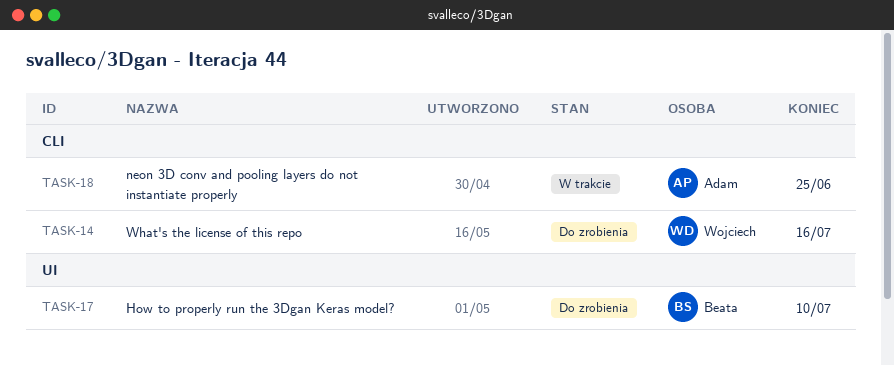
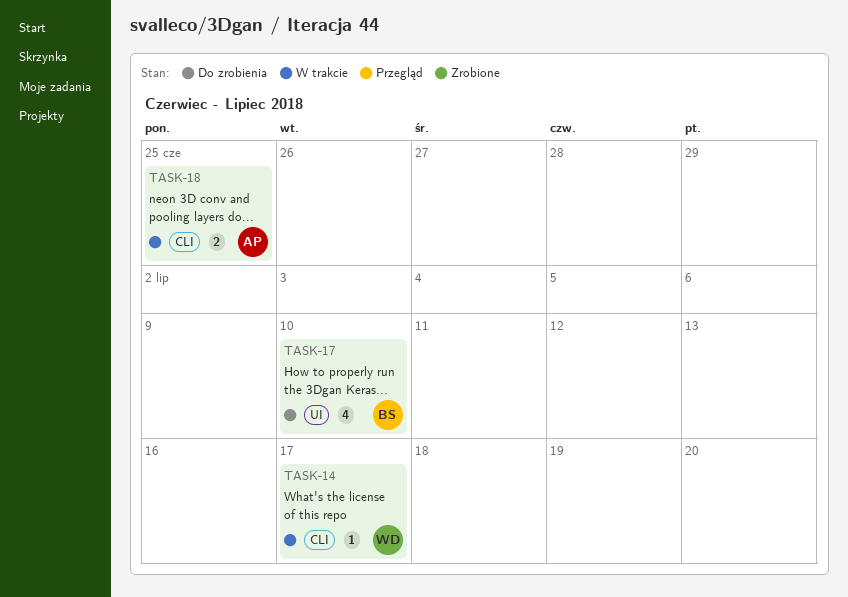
TASK-14, status: Do zrobienia -> W trakcie
TASK-14, due: Jul 16 -> Jul 17

